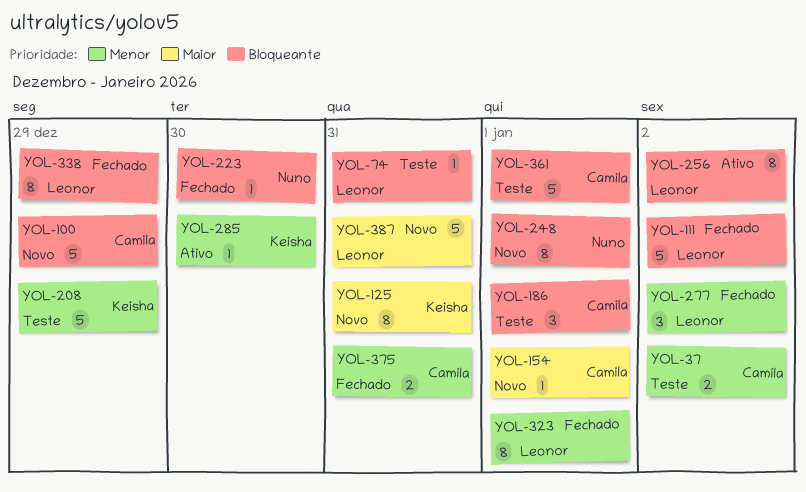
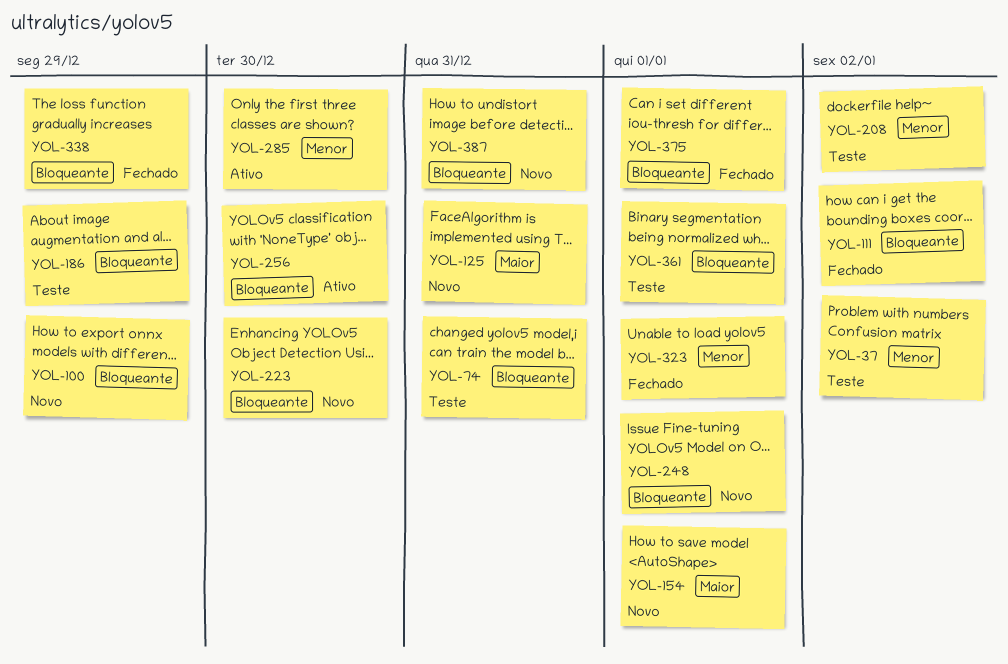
YOL-186, due: Jan 1 -> Dec 29
YOL-208, due: Dec 29 -> Jan 2
YOL-223, status: Fechado -> Novo
YOL-256, due: Jan 2 -> Dec 30
YOL-277: present -> none
YOL-375, priority: Menor -> Bloqueante
YOL-375, due: Dec 31 -> Jan 1
YOL-387, priority: Maior -> Bloqueante

